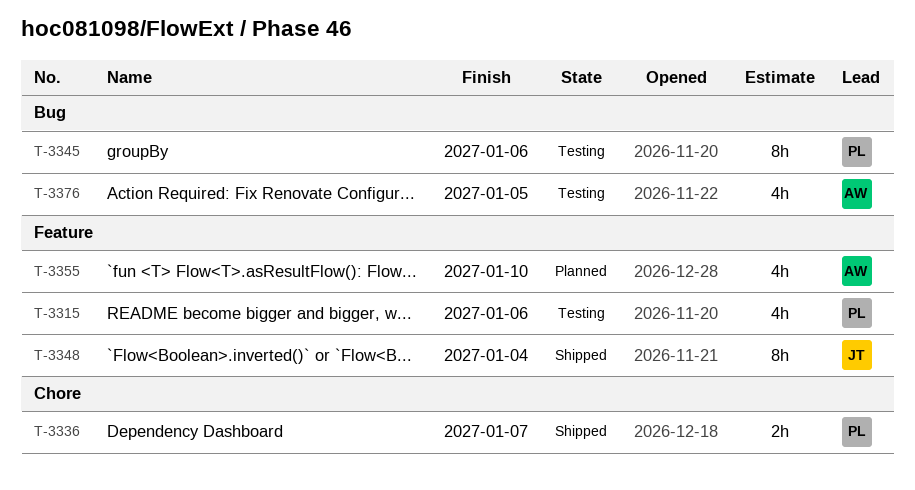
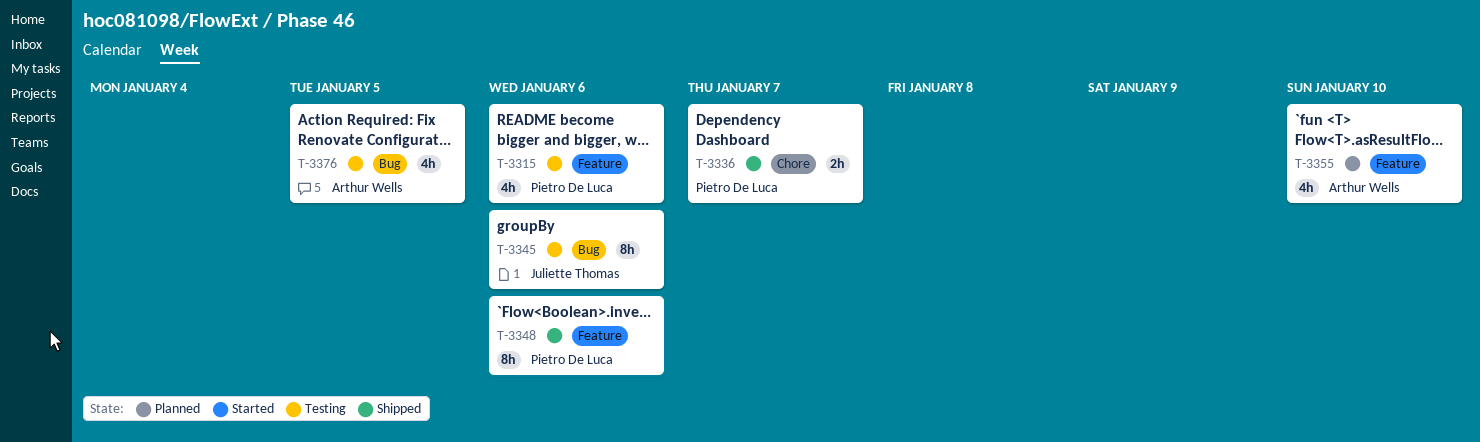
T-3345, owner: Pietro De Luca -> Juliette Thomas
T-3348, owner: Juliette Thomas -> Pietro De Luca
T-3348, due: Jan 4 -> Jan 6

